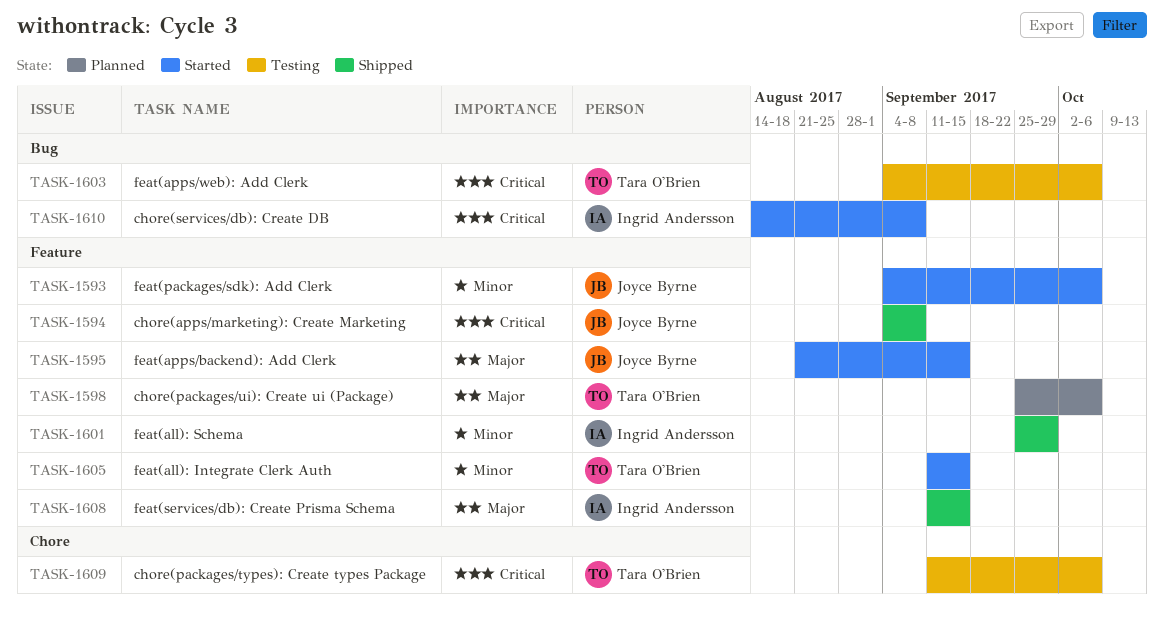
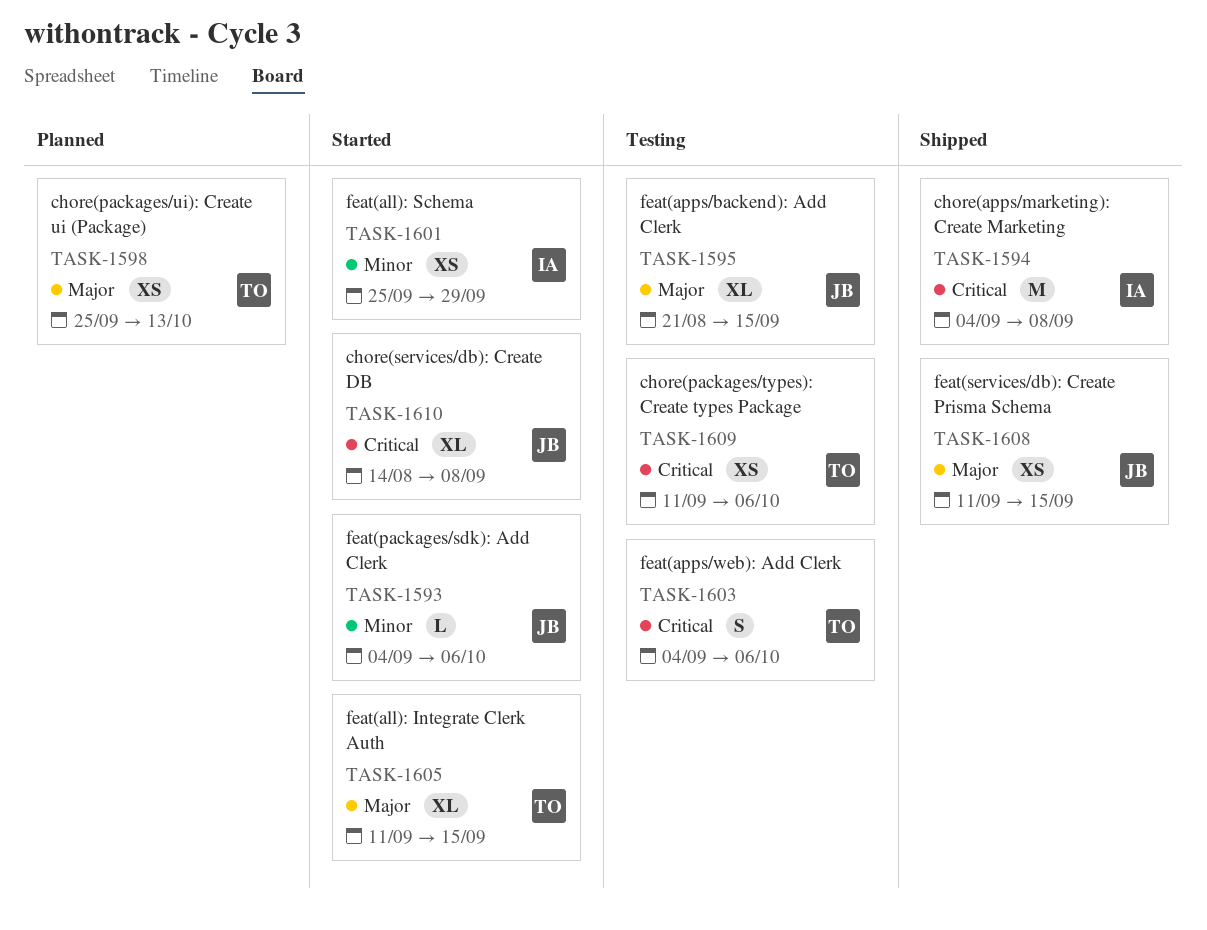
TASK-1594, owner: Joyce Byrne -> Ingrid Andersson
TASK-1595, status: Started -> Testing
TASK-1598, due: Oct 6 -> Oct 13
TASK-1601, status: Shipped -> Started
TASK-1605, priority: Minor -> Major
TASK-1608, owner: Ingrid Andersson -> Joyce Byrne
TASK-1610, owner: Ingrid Andersson -> Joyce Byrne

